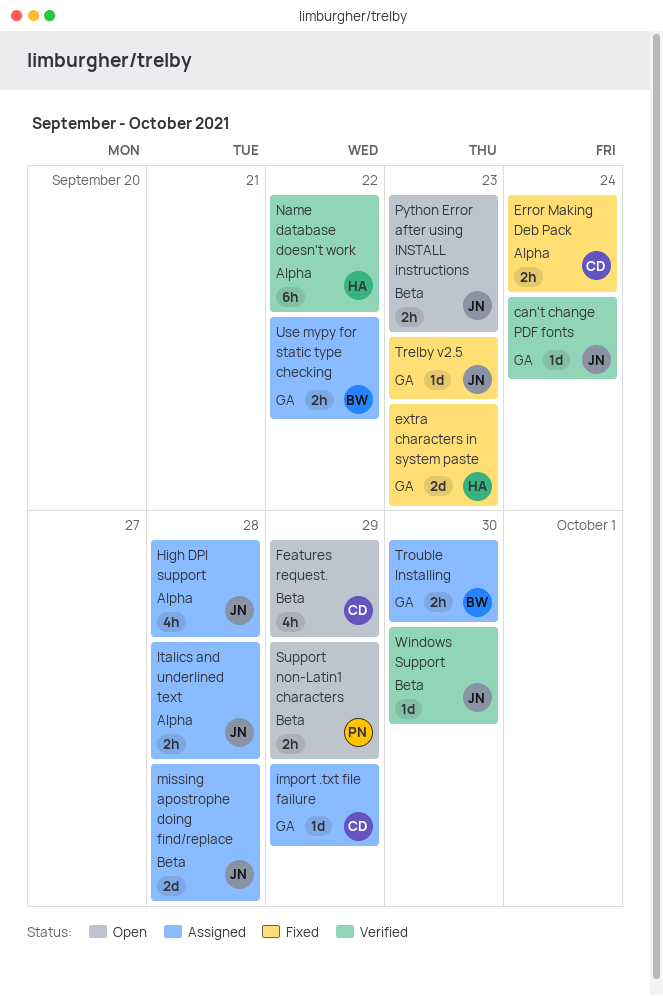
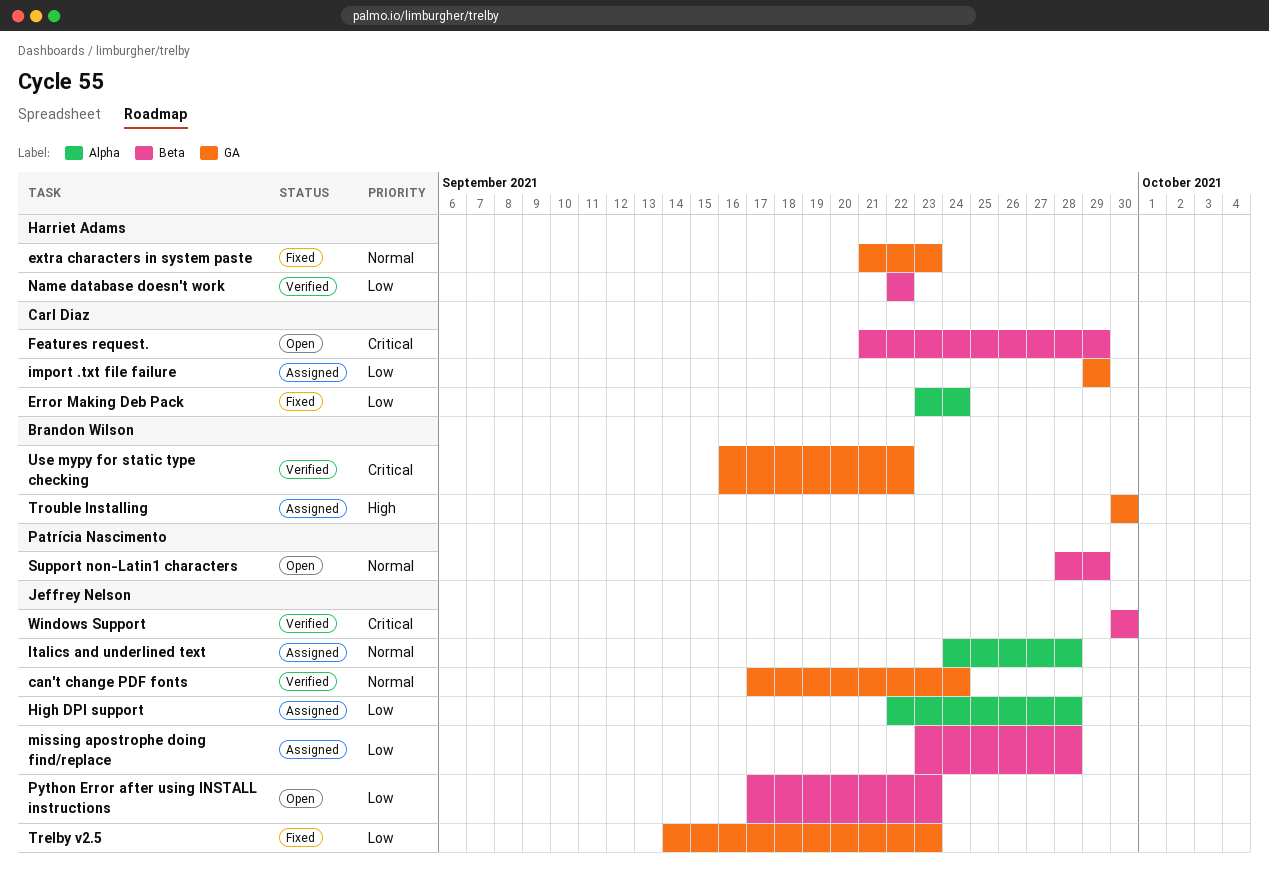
Name database doesn't work, label: Alpha -> Beta
Use mypy for static type checking, status: Assigned -> Verified

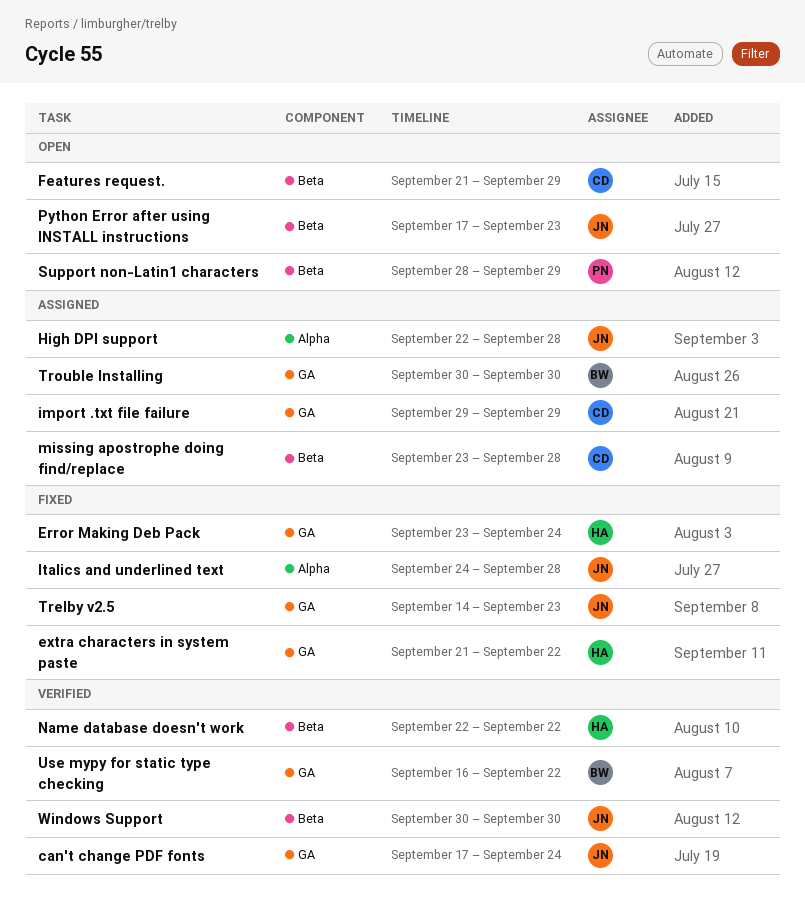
Error Making Deb Pack, owner: Carl Diaz -> Harriet Adams
Error Making Deb Pack, label: Alpha -> GA
extra characters in system paste, due: Sep 23 -> Sep 22
Italics and underlined text, status: Assigned -> Fixed
missing apostrophe doing find/replace, owner: Jeffrey Nelson -> Carl Diaz

